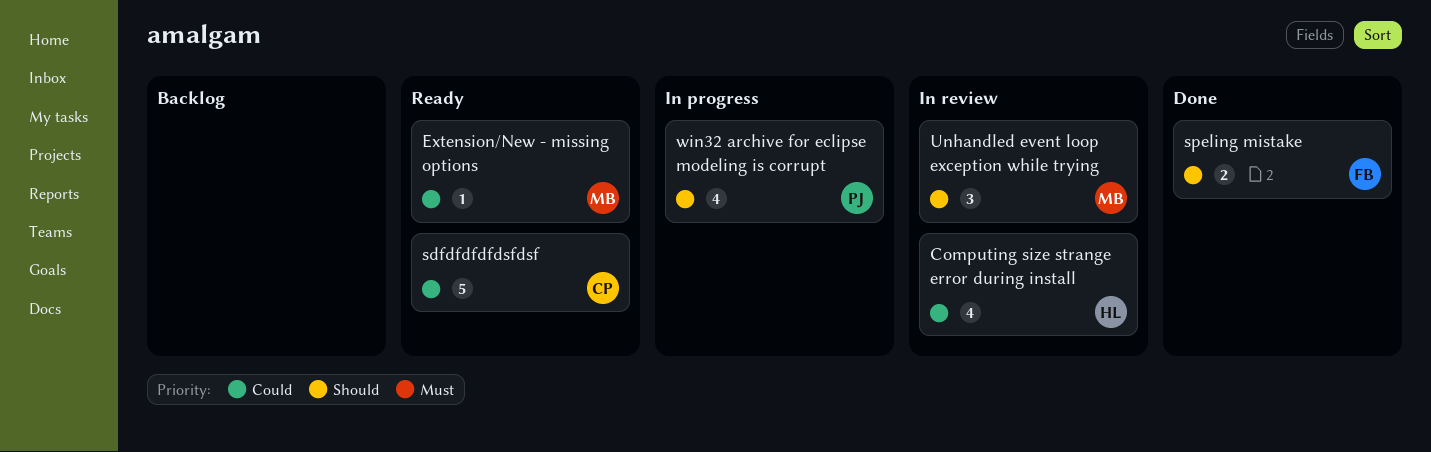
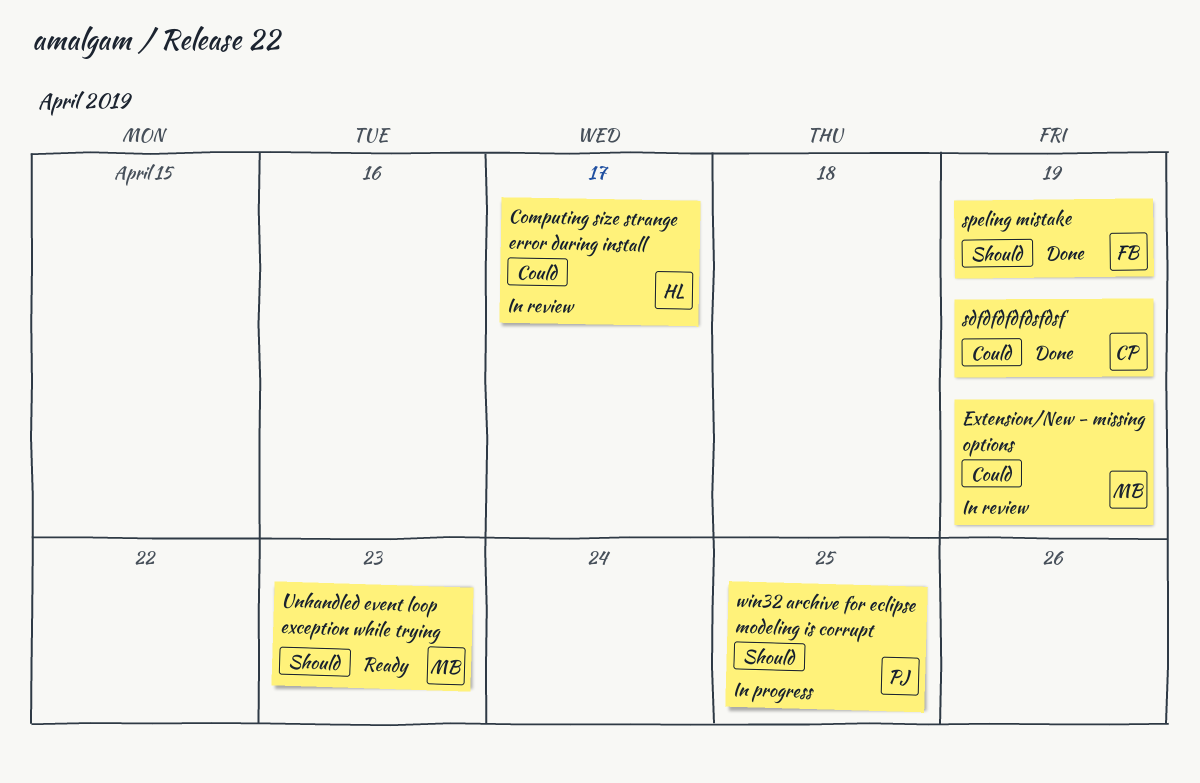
Extension/New - missing options, status: Ready -> In review
sdfdfdfdfdsfdsf, status: Ready -> Done
Unhandled event loop exception while trying, status: In review -> Ready

